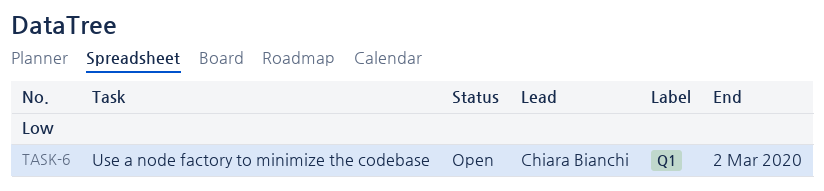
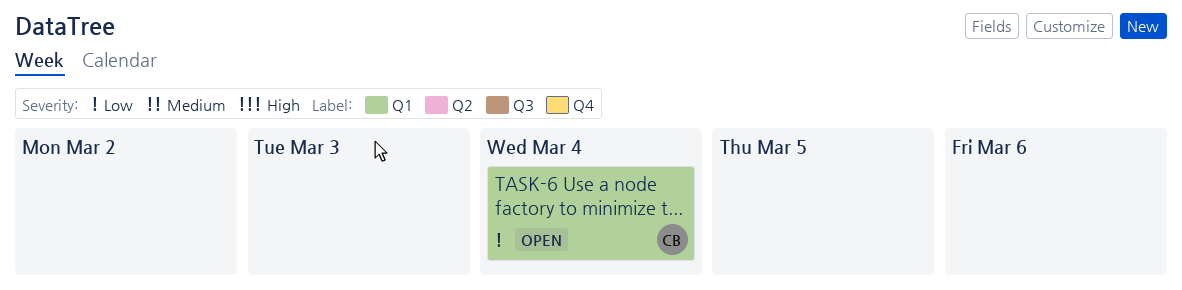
TASK-6, due: Mar 2 -> Mar 4

